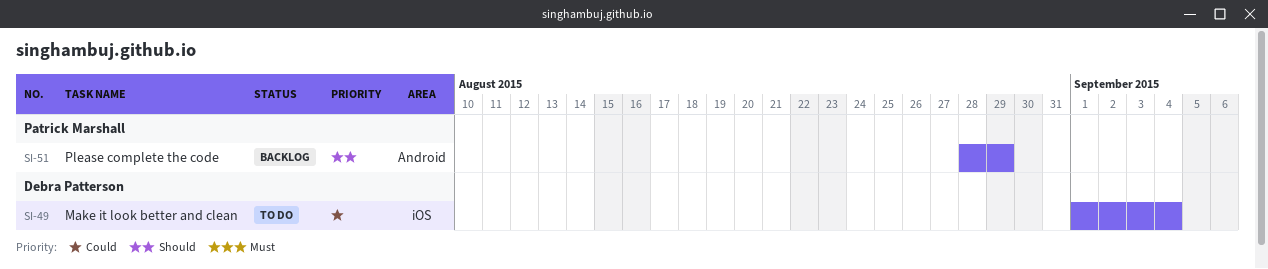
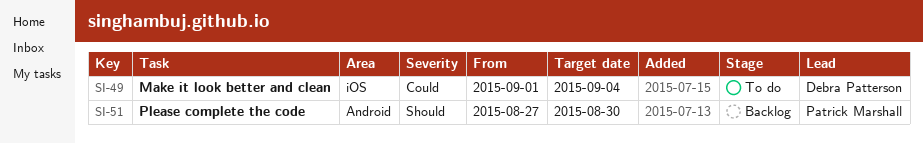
SI-51, start: Aug 28 -> Aug 27
SI-51, due: Aug 29 -> Aug 30

